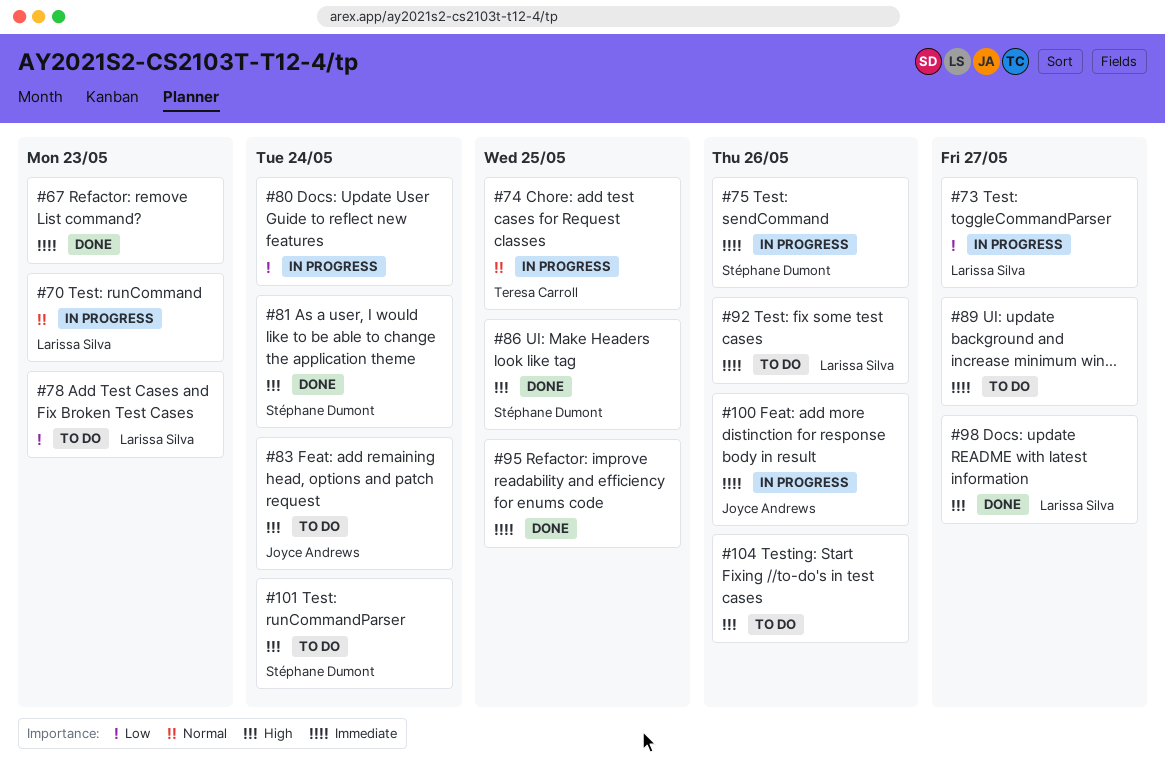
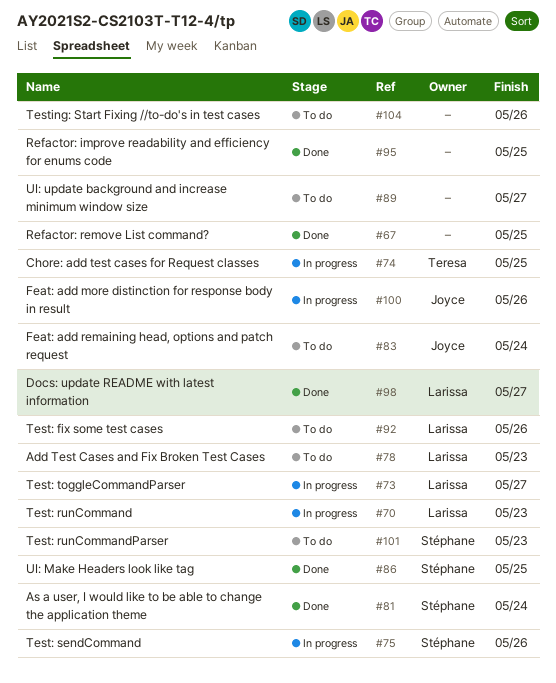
#67, due: May 23 -> May 25
#80: present -> none
#101, due: May 24 -> May 23

